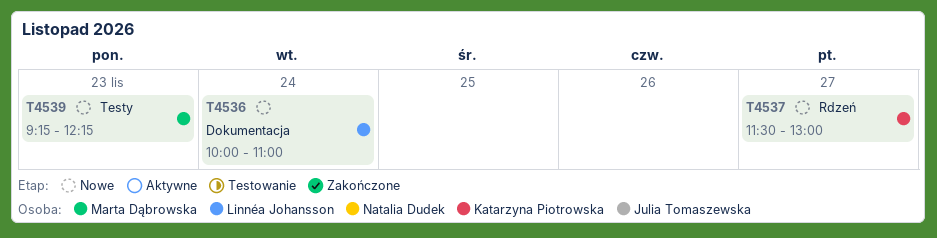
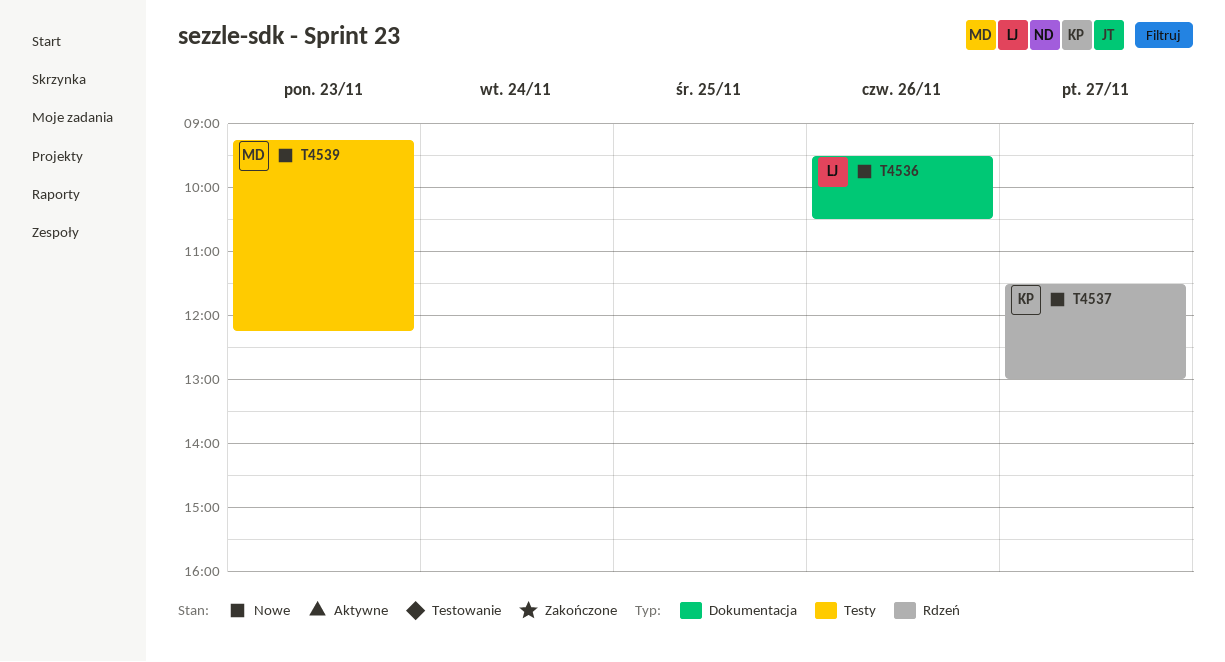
T4536, day: Nov 24 -> Nov 26
T4536, begins: 10:00 -> 09:30
T4536, ends: 11:00 -> 10:30

